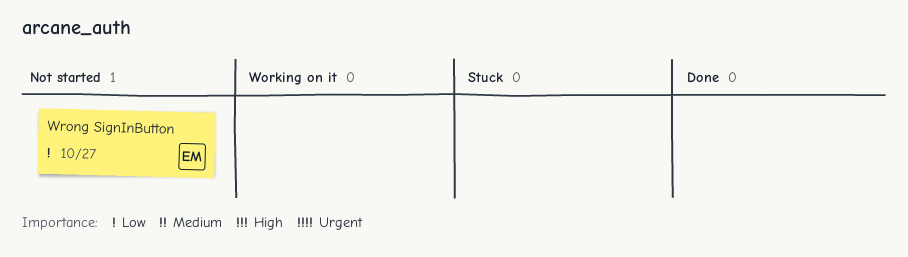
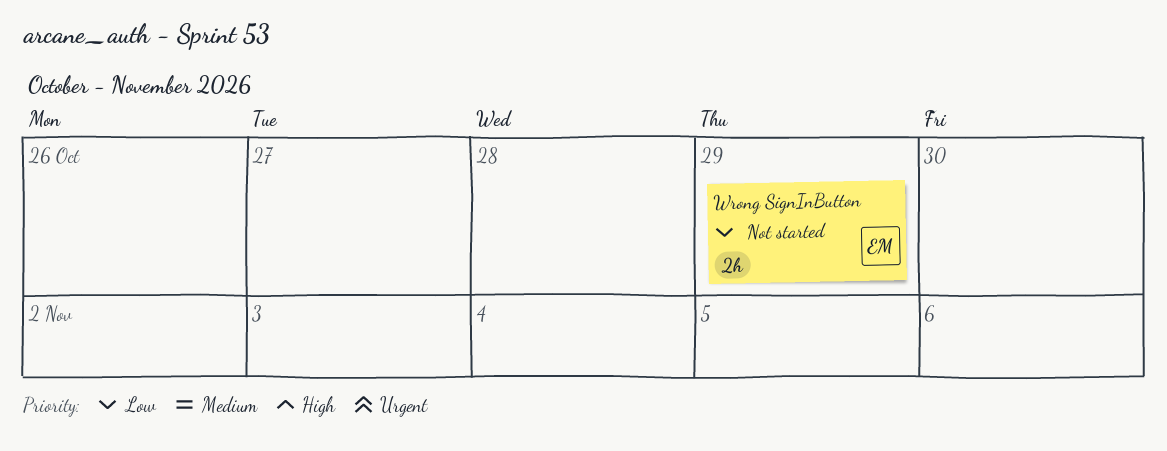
Wrong SignInButton, due: Oct 27 -> Oct 29

